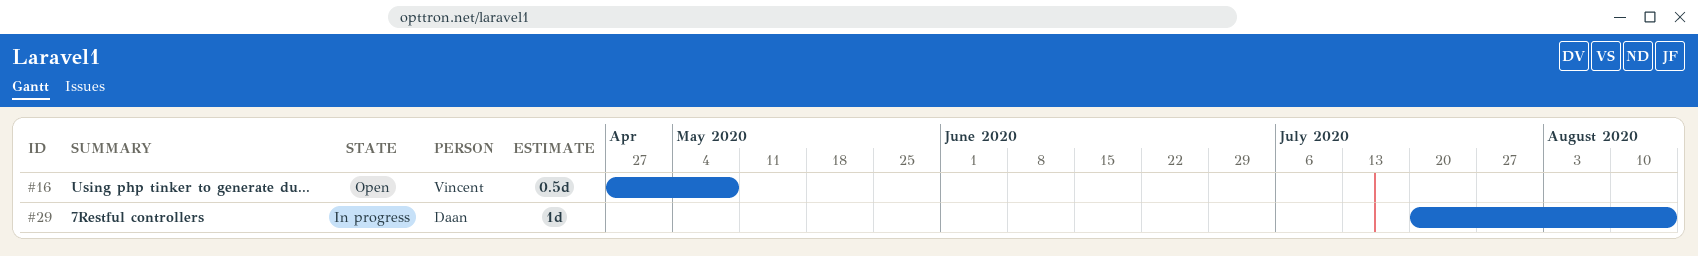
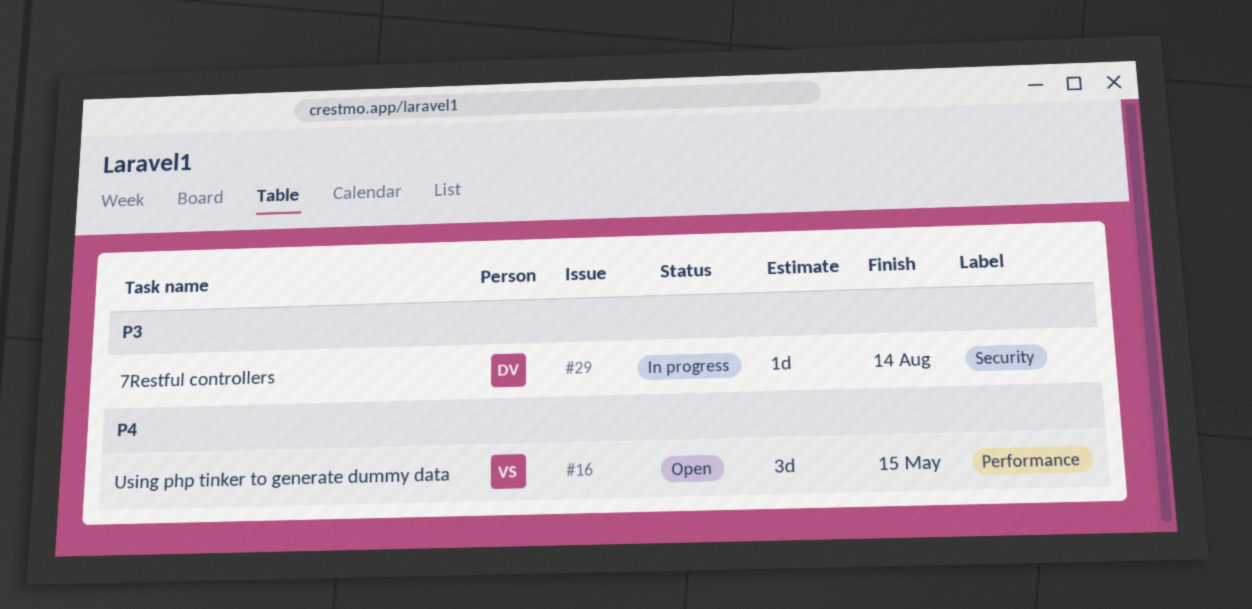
#16, estimate: 0.5d -> 3d
#16, due: May 8 -> May 15

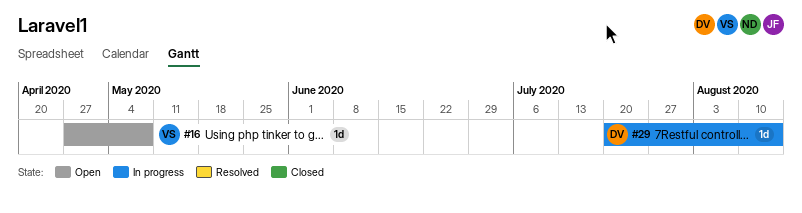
#16, estimate: 3d -> 1d
#16, due: May 15 -> May 8

